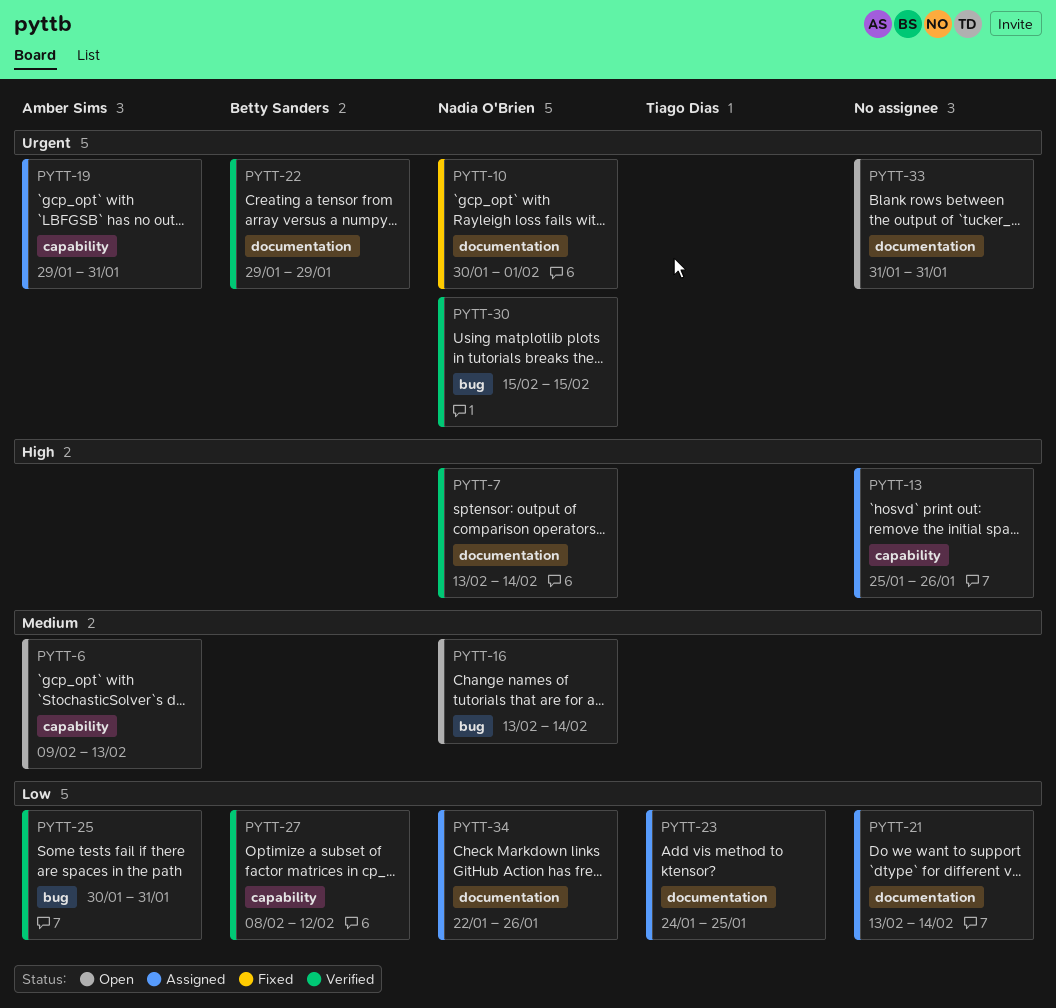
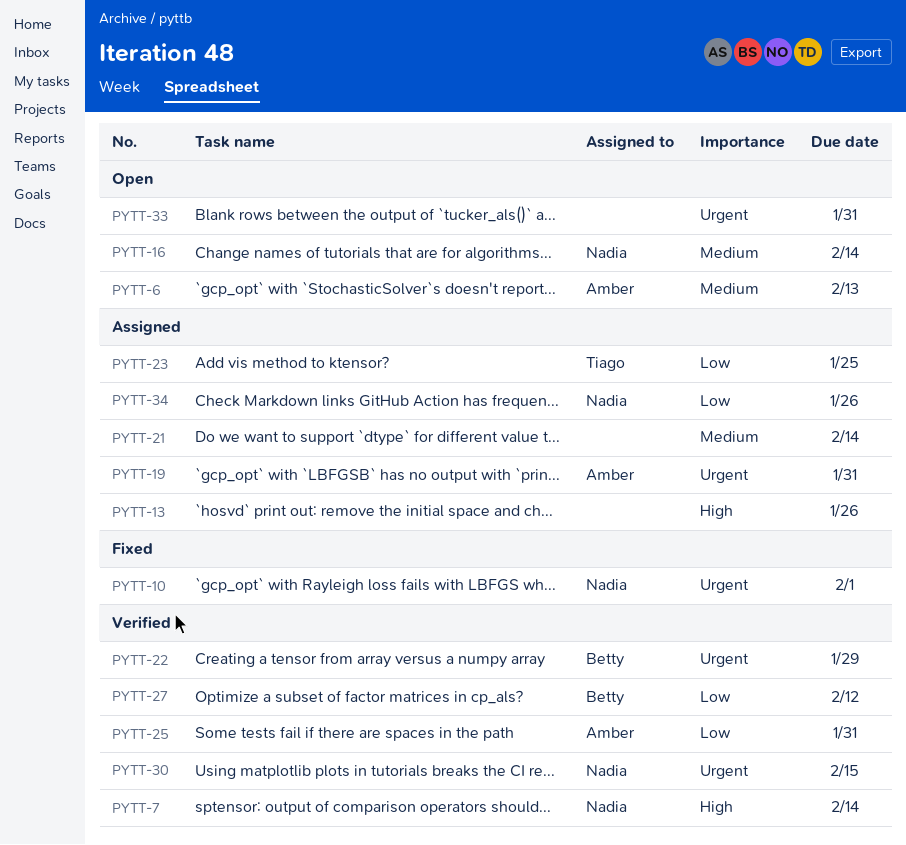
PYTT-21, priority: Low -> Medium

